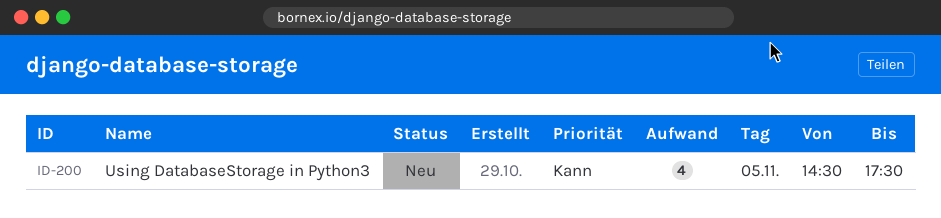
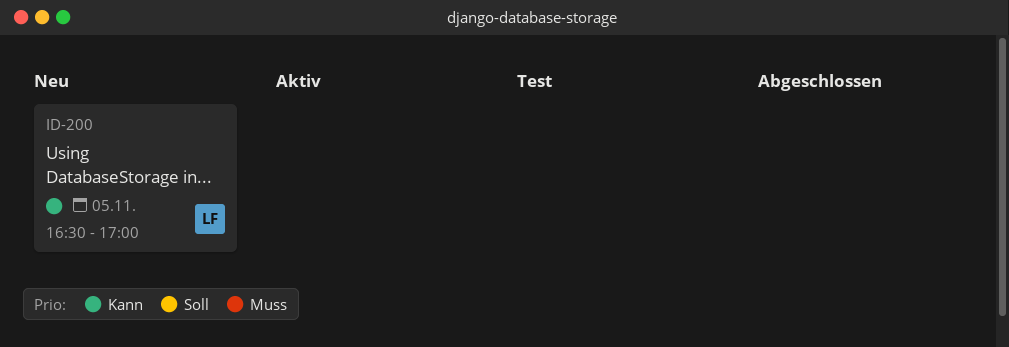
ID-200, begins: 14:30 -> 16:30
ID-200, ends: 17:30 -> 17:00

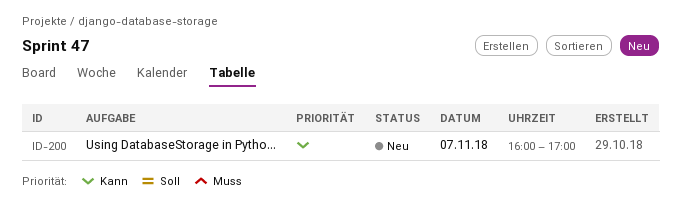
ID-200, day: Nov 5 -> Nov 7
ID-200, begins: 16:30 -> 16:00

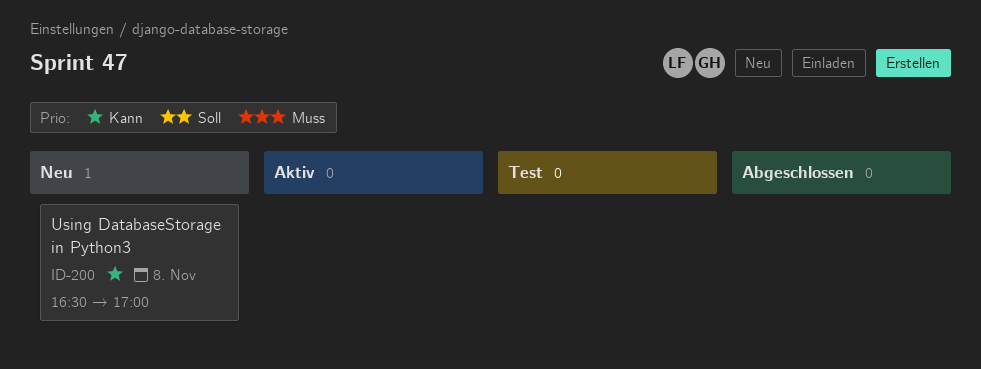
ID-200, day: Nov 7 -> Nov 8
ID-200, begins: 16:00 -> 16:30

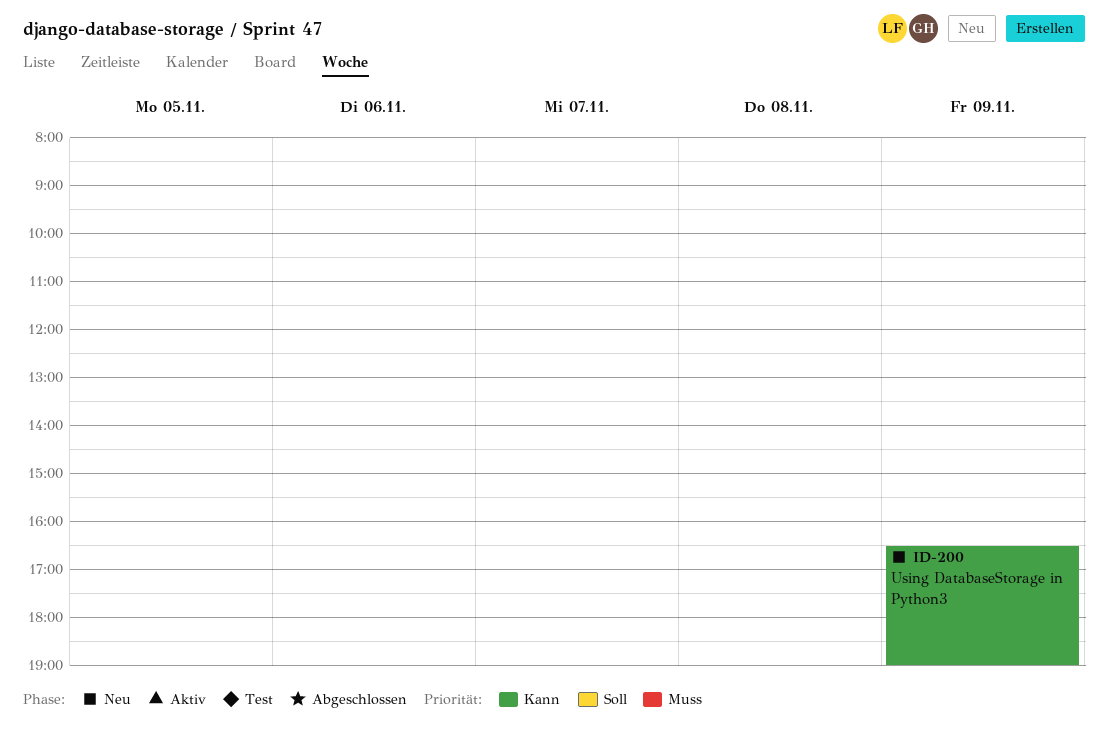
ID-200, day: Nov 8 -> Nov 9
ID-200, ends: 17:00 -> 19:00

